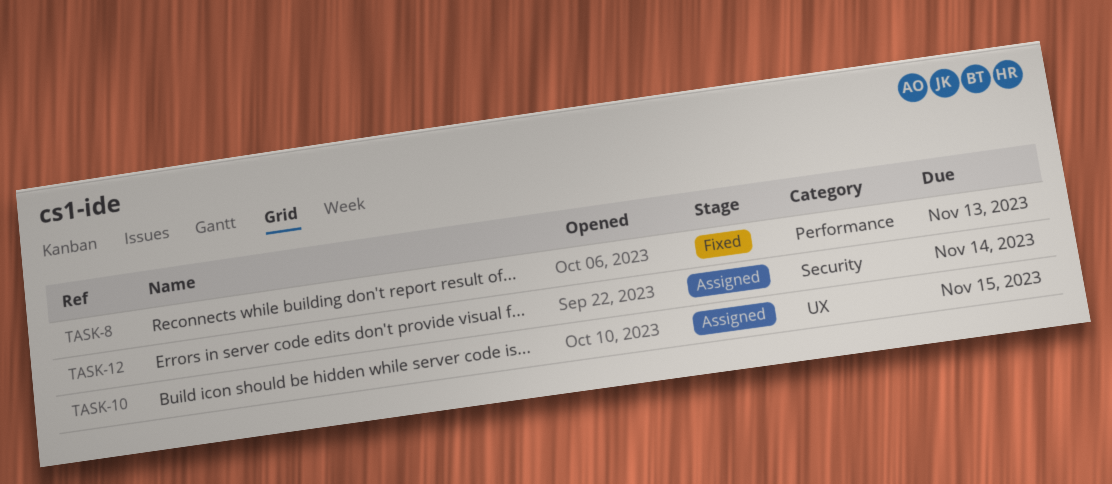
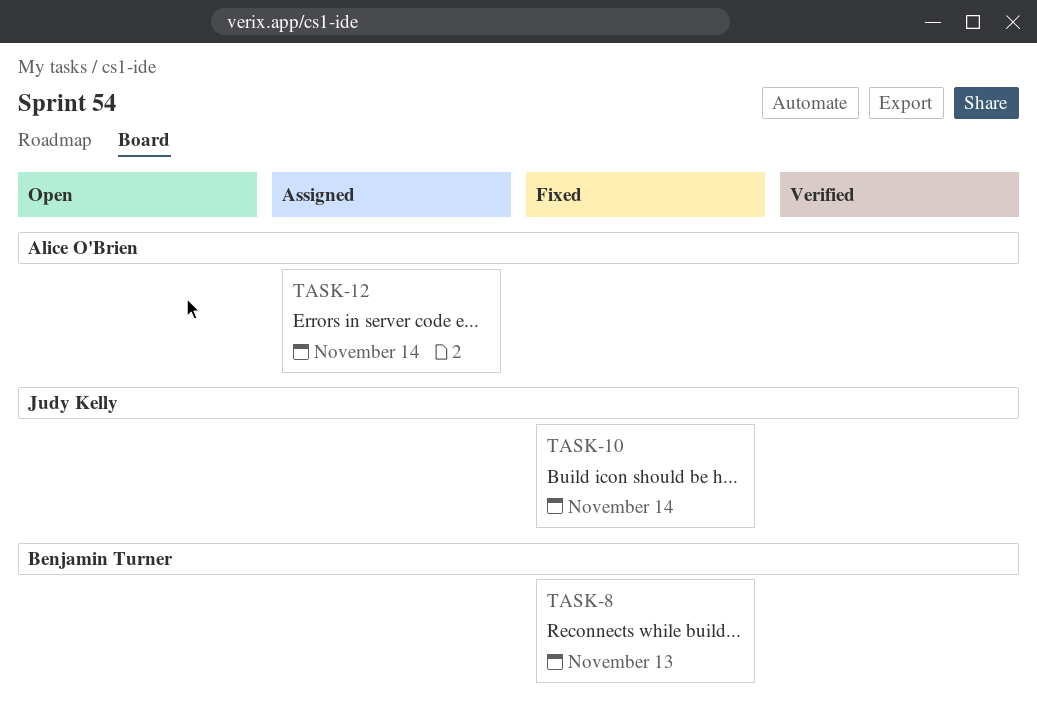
TASK-10, status: Assigned -> Fixed
TASK-10, due: Nov 15 -> Nov 14

